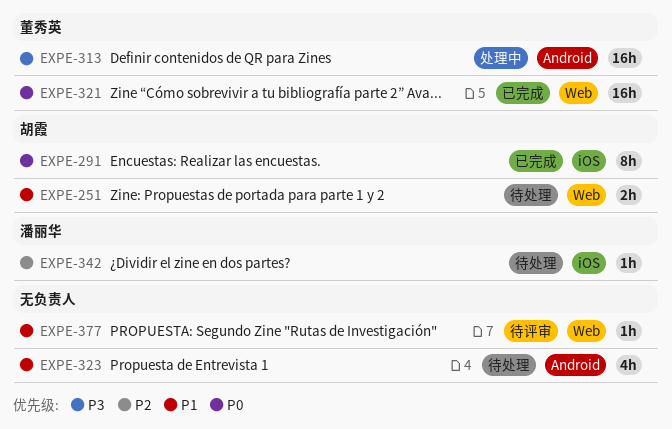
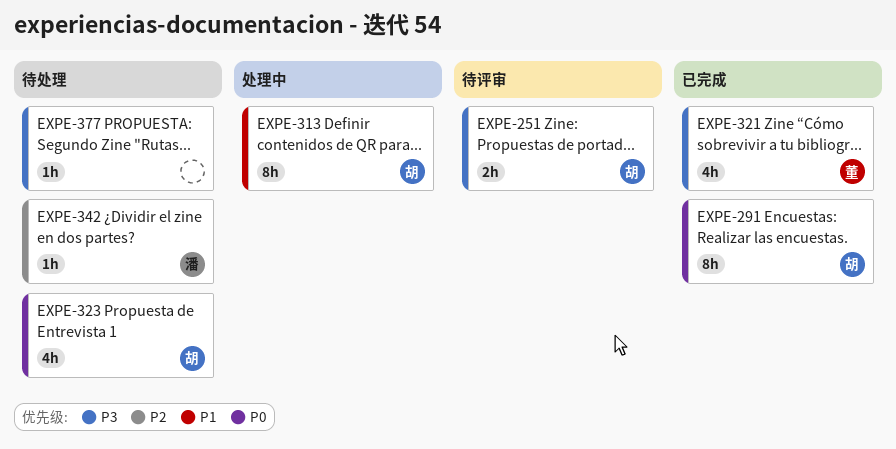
EXPE-251, status: 待处理 -> 待评审
EXPE-251, priority: P1 -> P3
EXPE-313, owner: 董秀英 -> 胡霞
EXPE-313, priority: P3 -> P1
EXPE-313, estimate: 16h -> 8h
EXPE-321, priority: P0 -> P3
EXPE-321, estimate: 16h -> 4h
EXPE-323, owner: none -> 胡霞
EXPE-323, priority: P1 -> P0
EXPE-377, status: 待评审 -> 待处理
EXPE-377, priority: P1 -> P3

